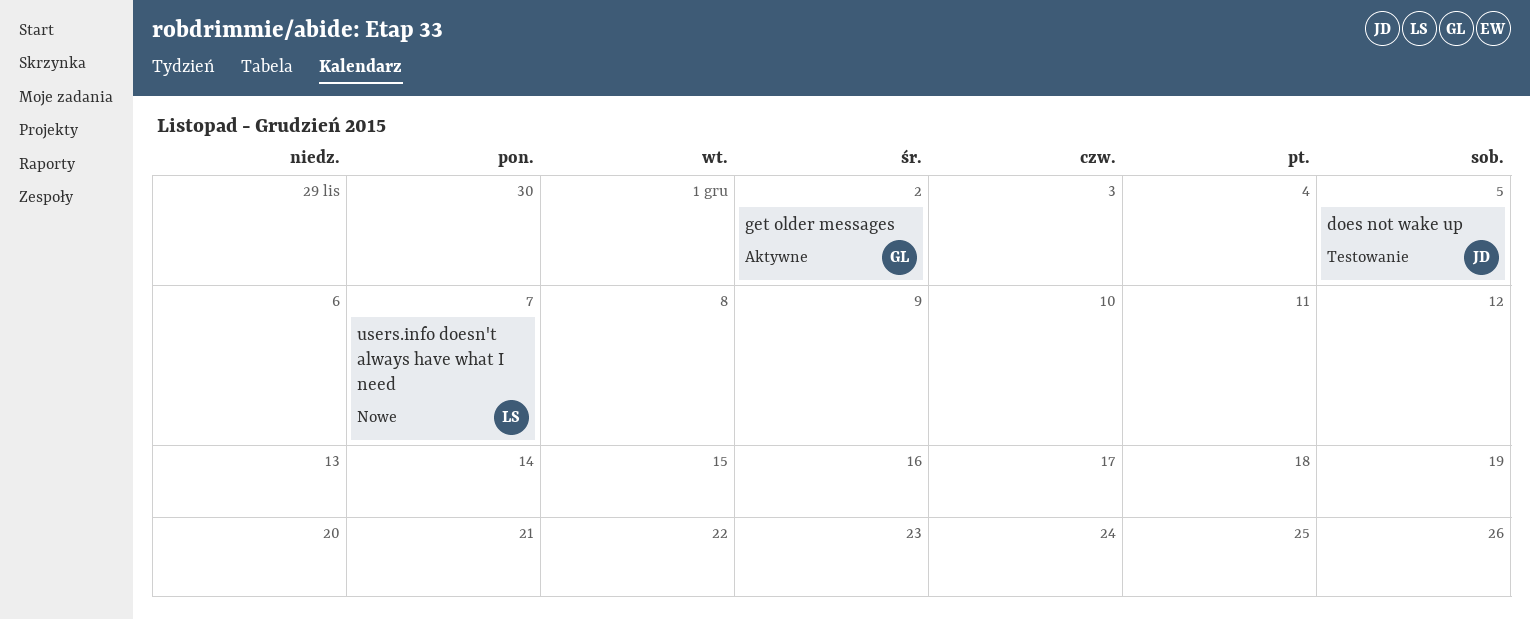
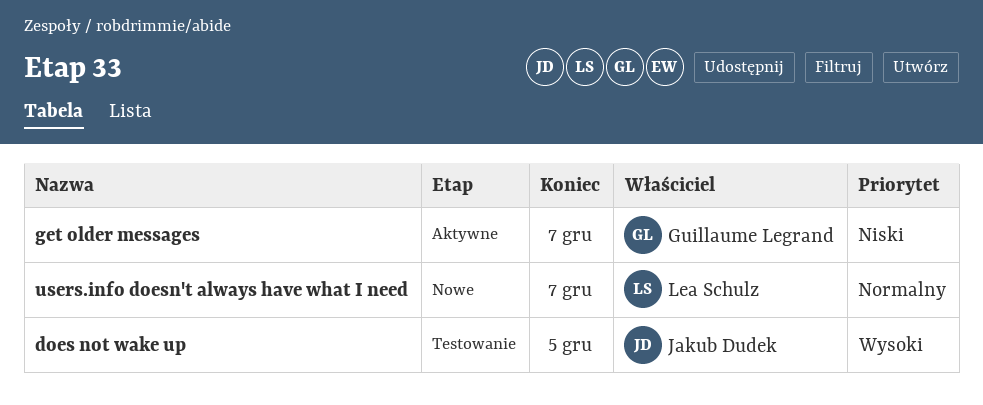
get older messages, due: Dec 2 -> Dec 7

